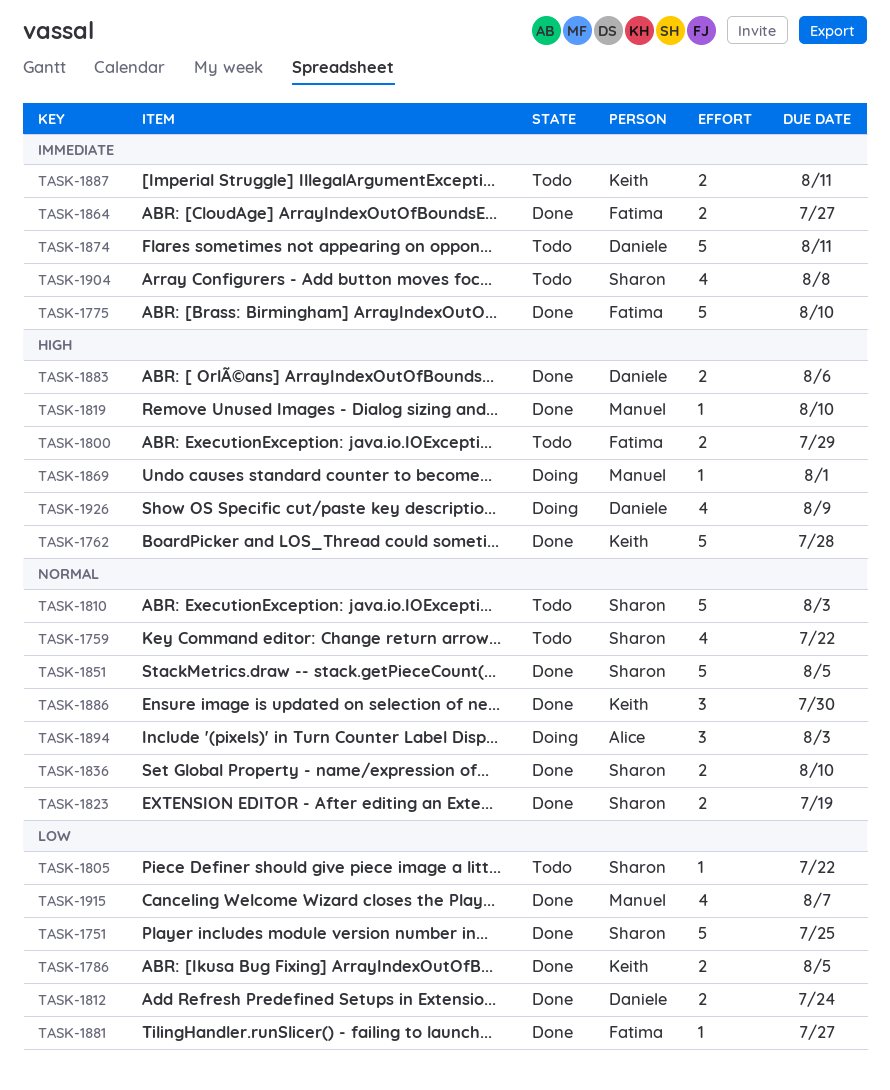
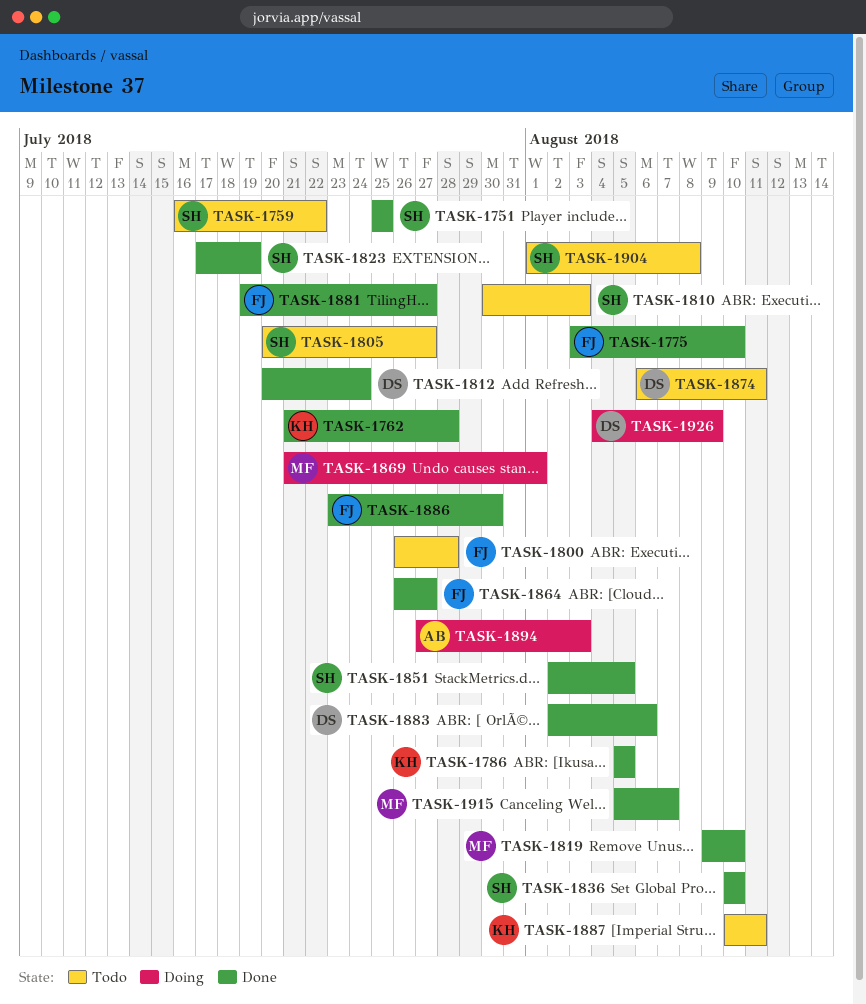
TASK-1800, due: Jul 29 -> Jul 28
TASK-1805, due: Jul 22 -> Jul 27
TASK-1886, owner: Keith -> Fatima

